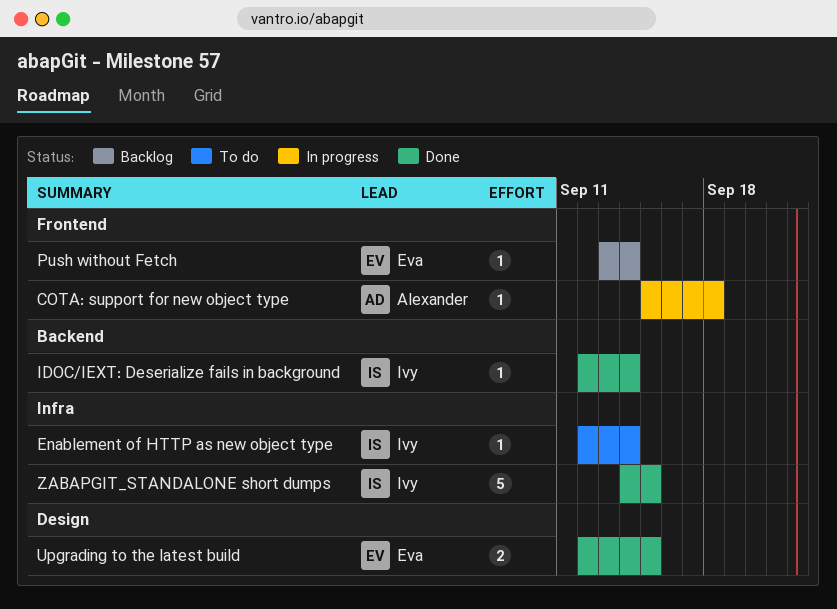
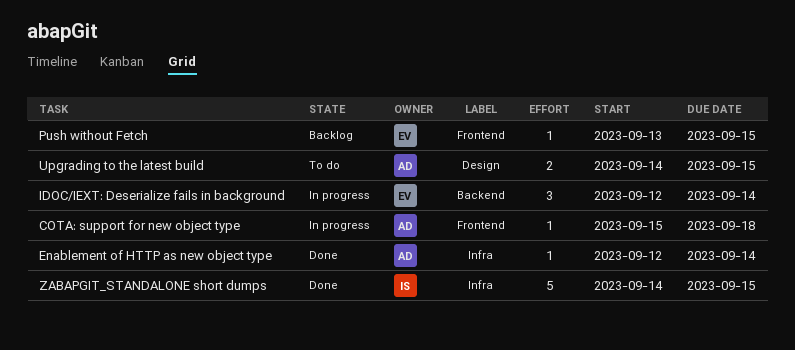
Enablement of HTTP as new object type, status: To do -> Done
Enablement of HTTP as new object type, owner: Ivy -> Alexander
IDOC/IEXT: Deserialize fails in background, status: Done -> In progress
IDOC/IEXT: Deserialize fails in background, owner: Ivy -> Eva
IDOC/IEXT: Deserialize fails in background, estimate: 1 -> 3
Push without Fetch, due: Sep 14 -> Sep 15
Upgrading to the latest build, status: Done -> To do
Upgrading to the latest build, owner: Eva -> Alexander
Upgrading to the latest build, start: Sep 12 -> Sep 14

